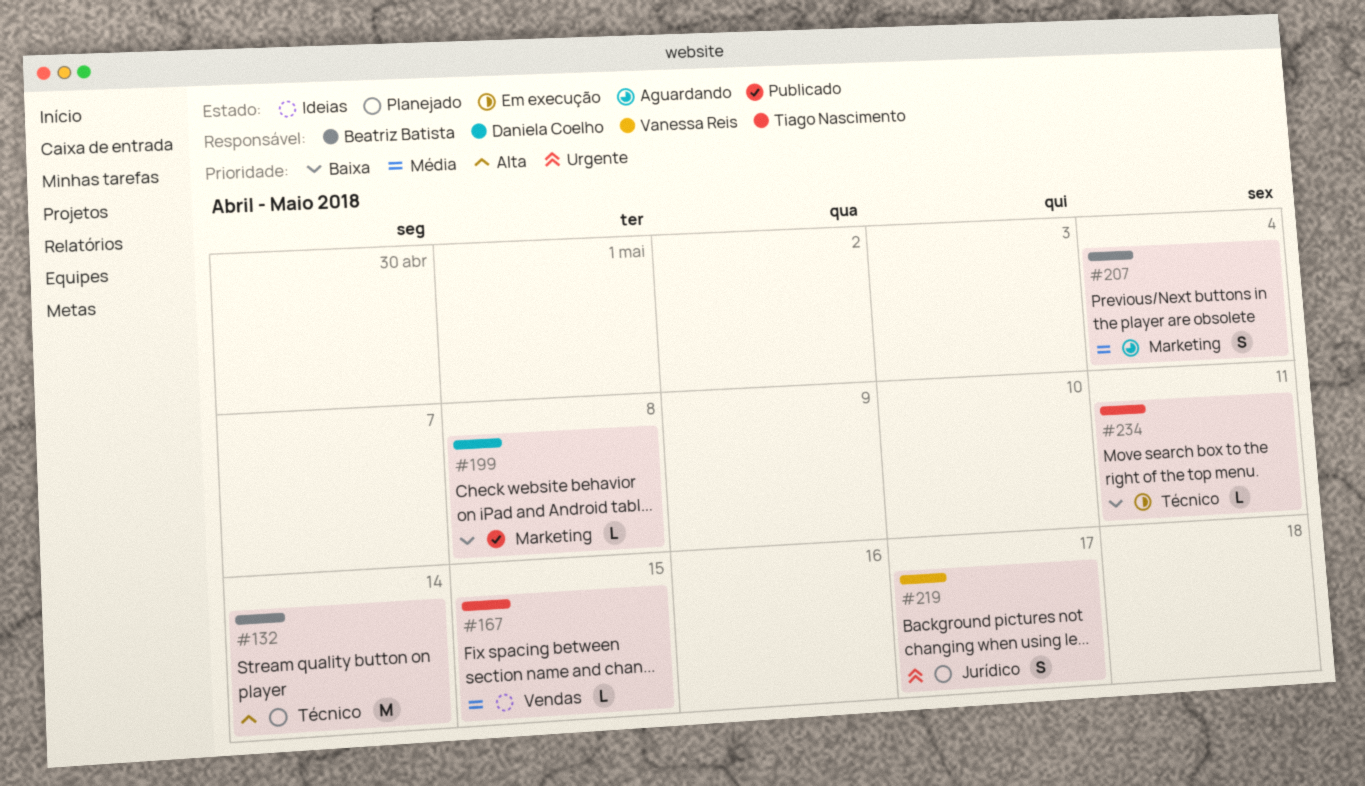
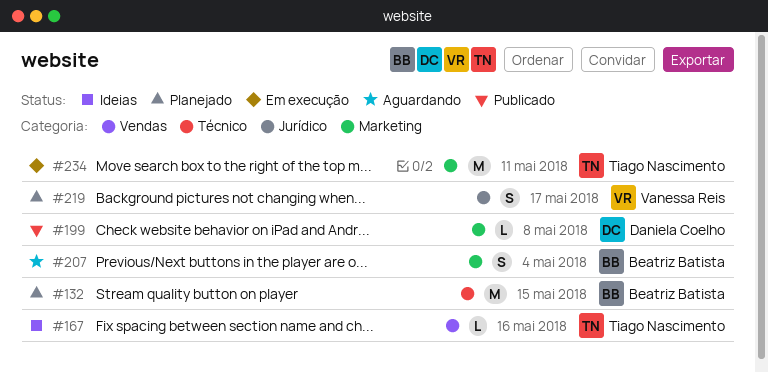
#132, due: May 14 -> May 15
#167, due: May 15 -> May 16
#234, label: Técnico -> Marketing
#234, estimate: L -> M

